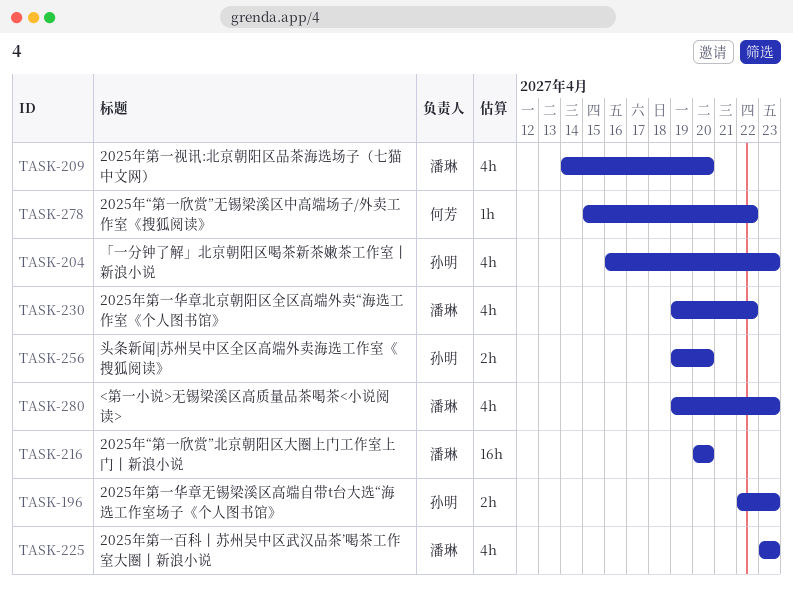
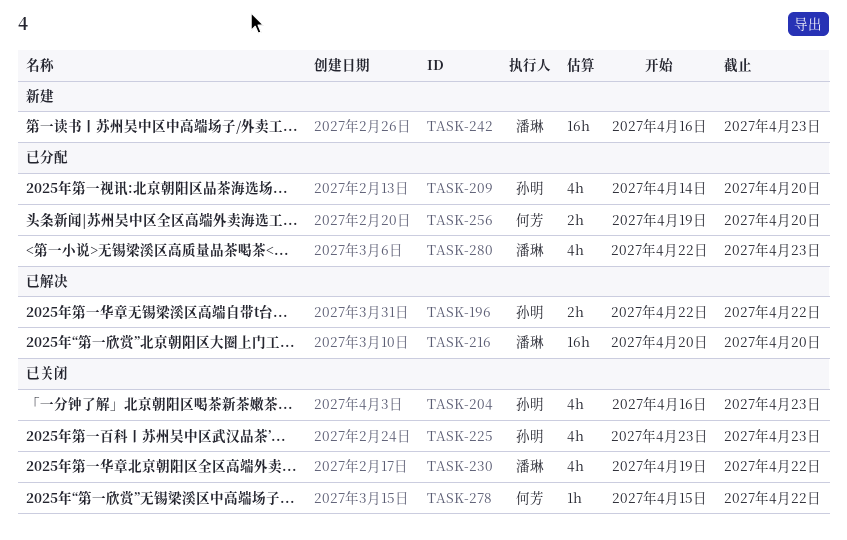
TASK-196, due: Apr 23 -> Apr 22
TASK-209, owner: 潘琳 -> 孙明
TASK-225, owner: 潘琳 -> 孙明
TASK-242: none -> present
TASK-256, owner: 孙明 -> 何芳
TASK-280, start: Apr 19 -> Apr 22

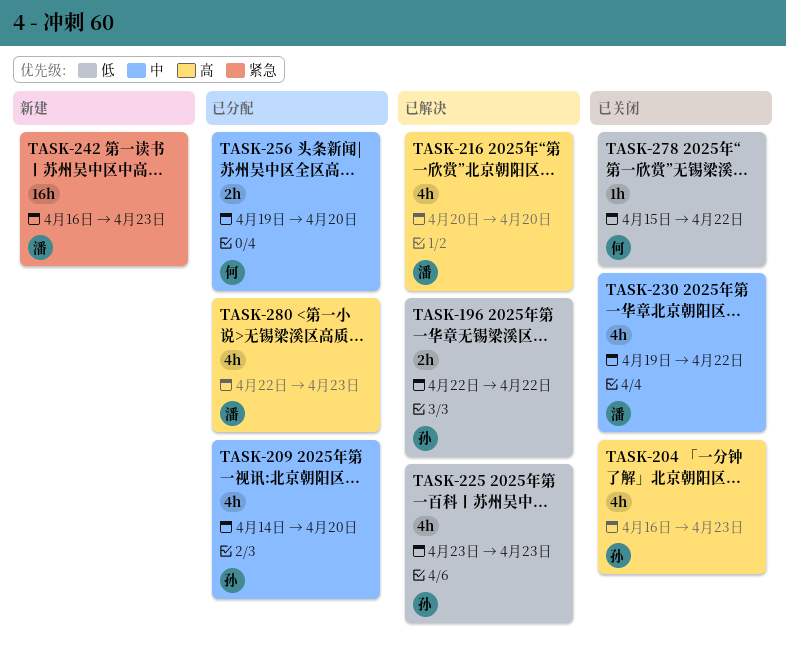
TASK-216, estimate: 16h -> 4h
TASK-225, status: 已关闭 -> 已解决

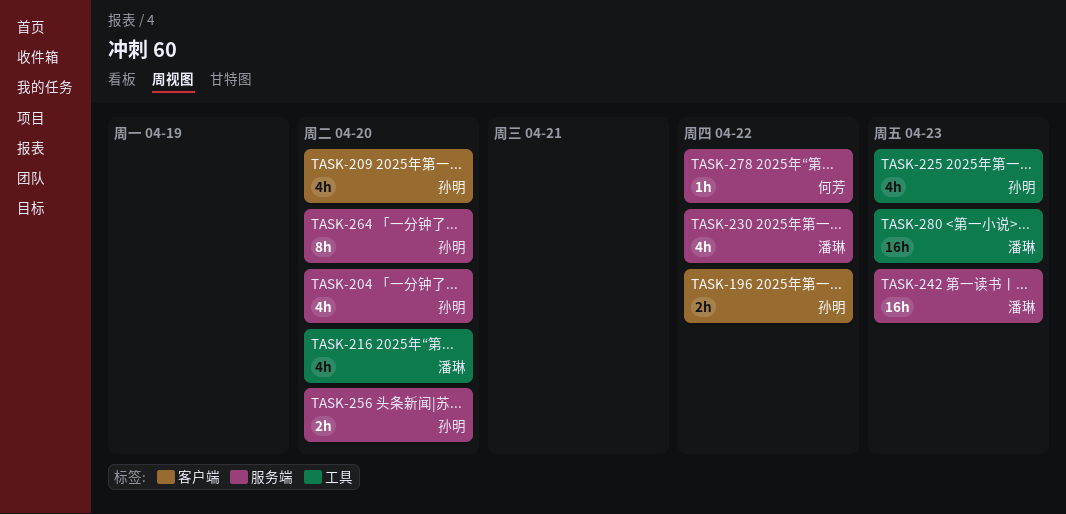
TASK-204, due: Apr 23 -> Apr 20
TASK-256, owner: 何芳 -> 孙明
TASK-264: none -> present
TASK-280, estimate: 4h -> 16h

